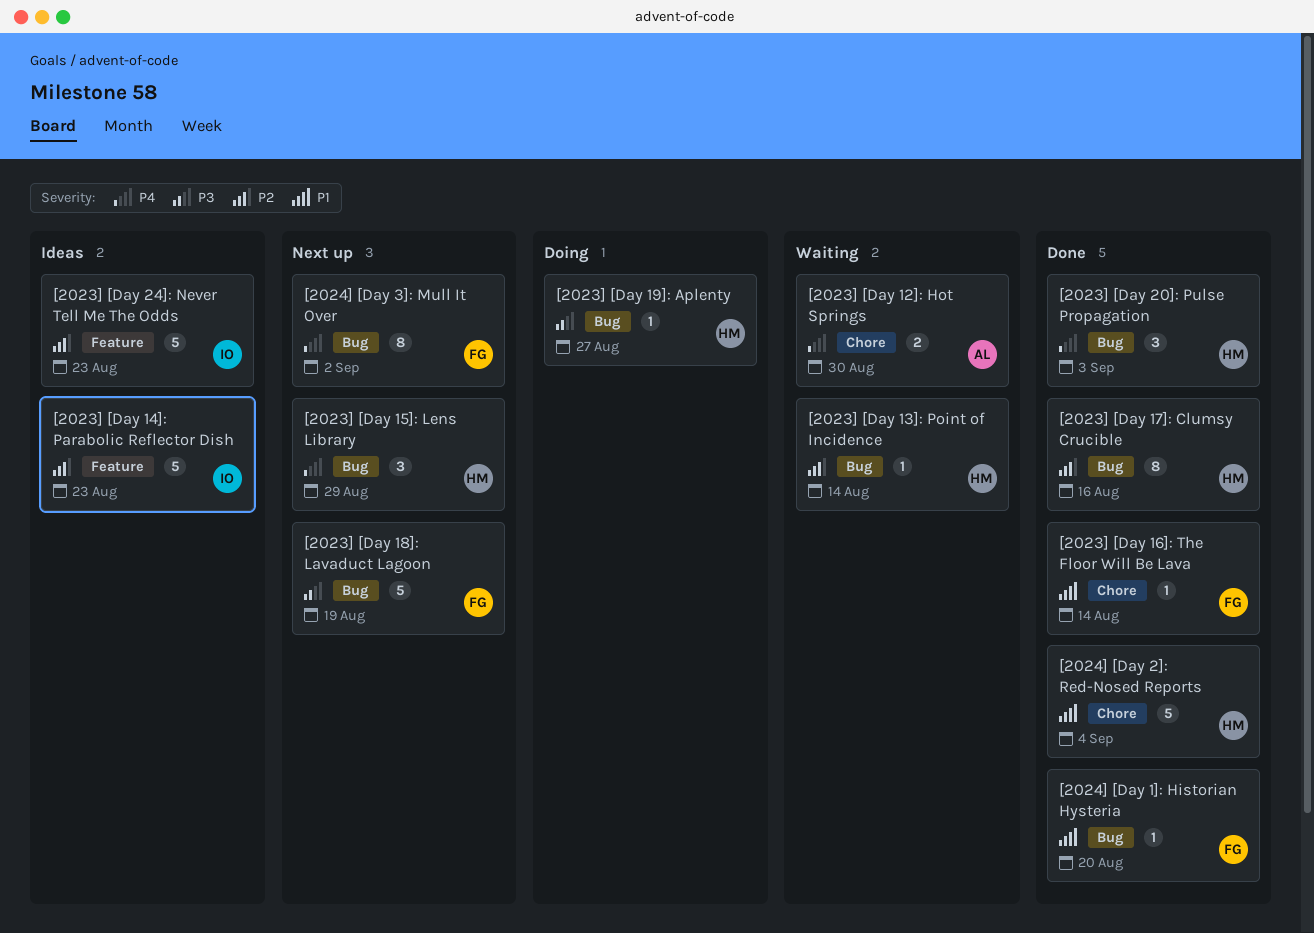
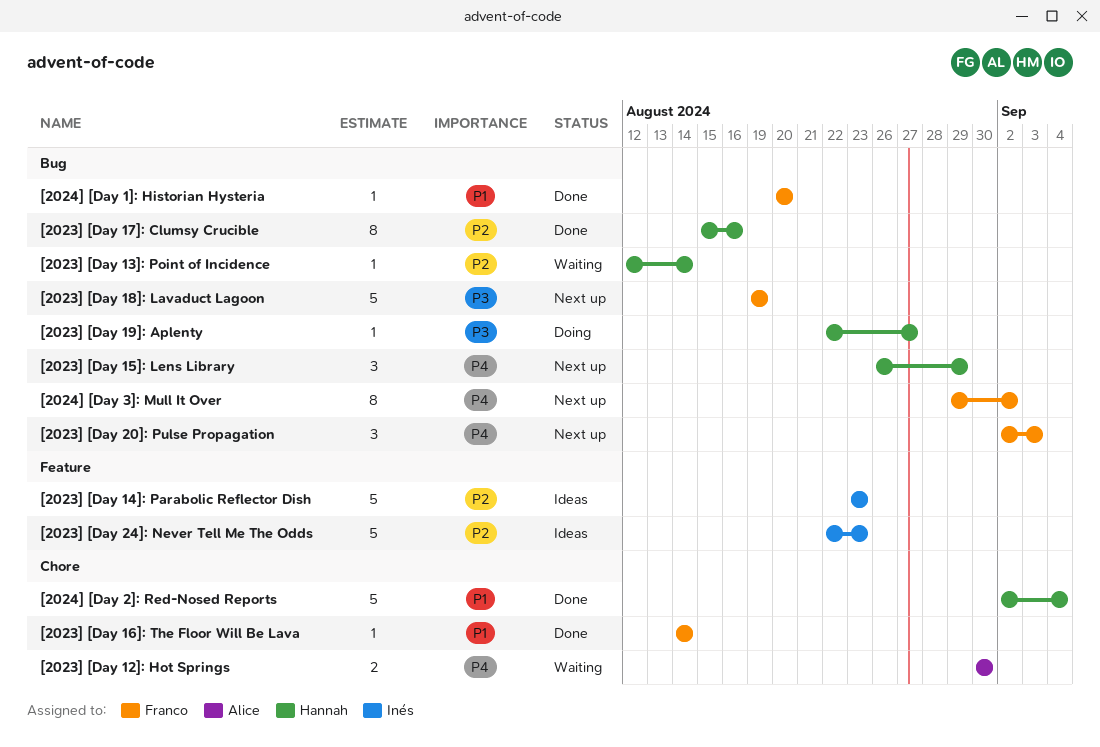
[2023] [Day 20]: Pulse Propagation, status: Done -> Next up
[2023] [Day 20]: Pulse Propagation, owner: Hannah -> Franco

